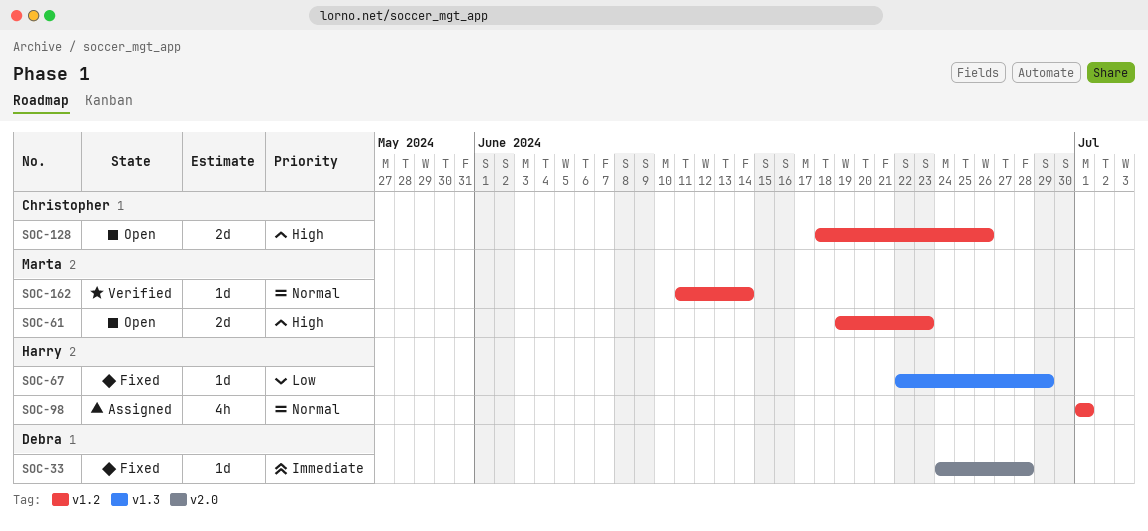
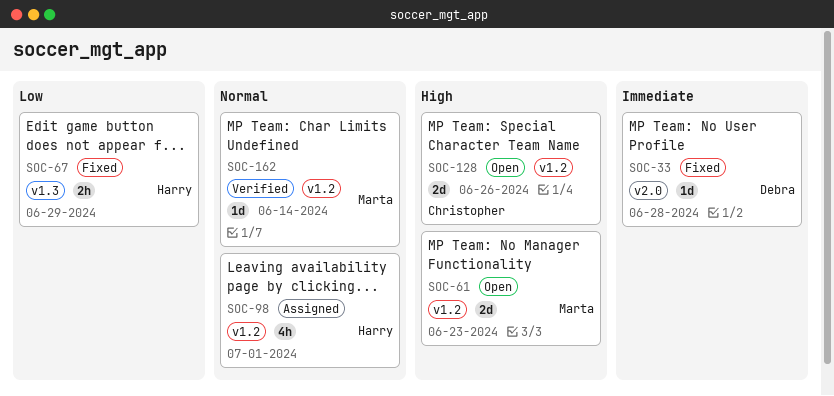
SOC-67, estimate: 1d -> 2h

